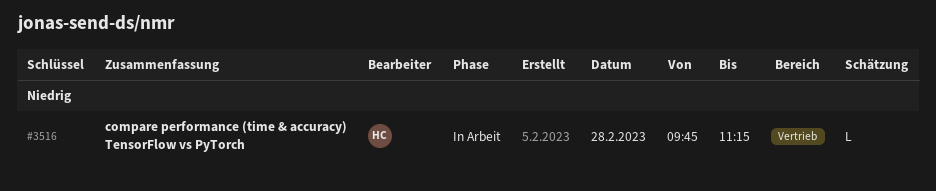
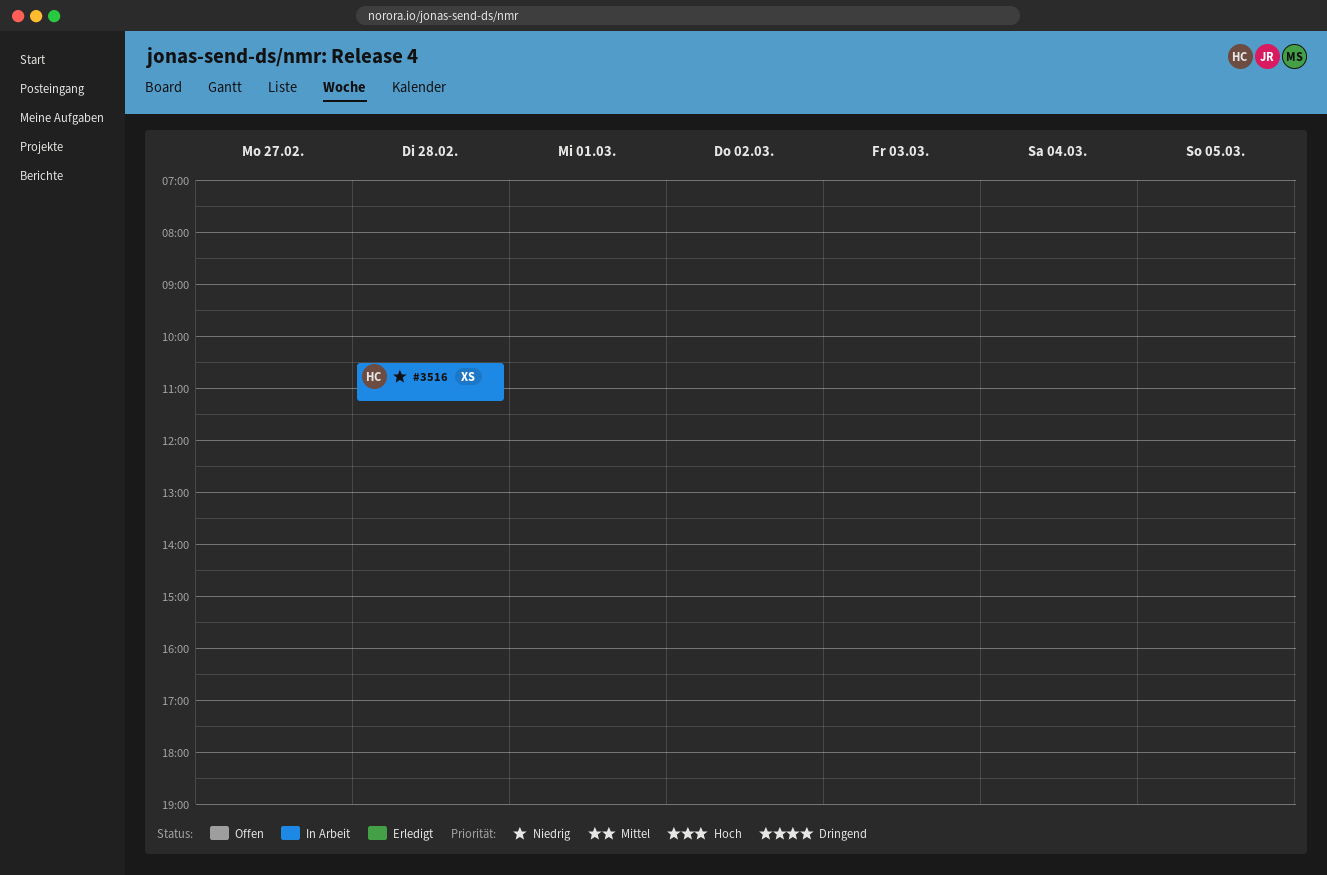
#3516, estimate: L -> XS
#3516, begins: 09:45 -> 10:30

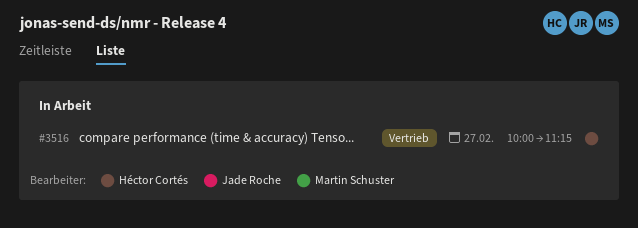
#3516, day: Feb 28 -> Feb 27
#3516, begins: 10:30 -> 10:00

